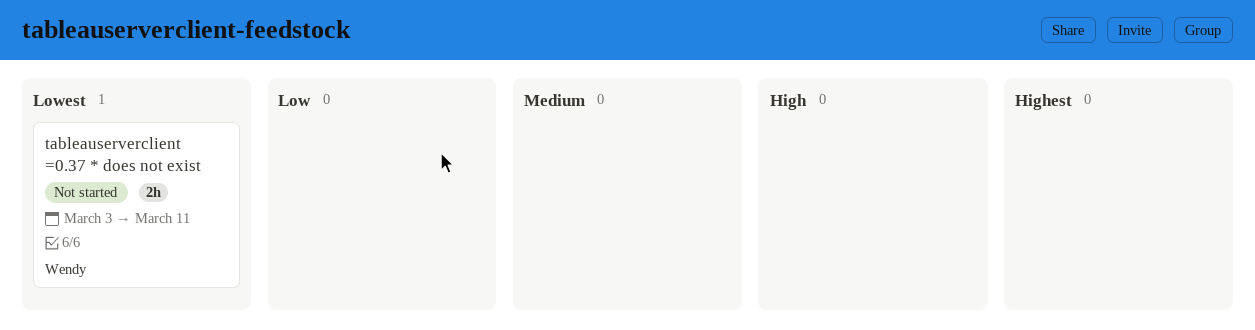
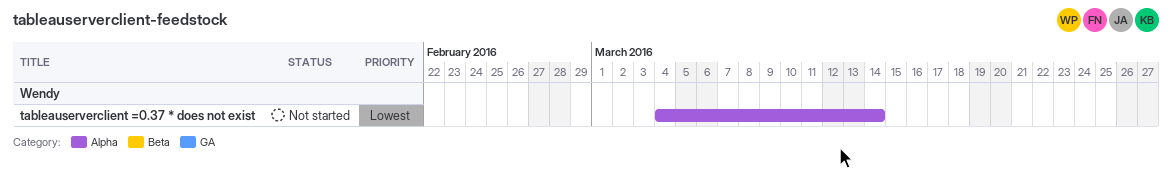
tableauserverclient =0.37 * does not exist, start: Mar 3 -> Mar 4
tableauserverclient =0.37 * does not exist, due: Mar 11 -> Mar 14

